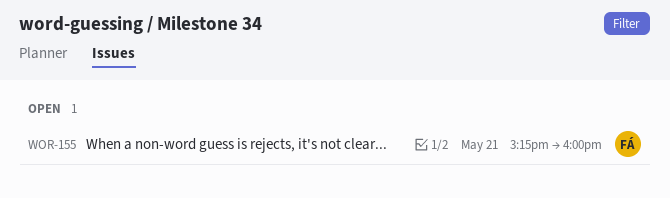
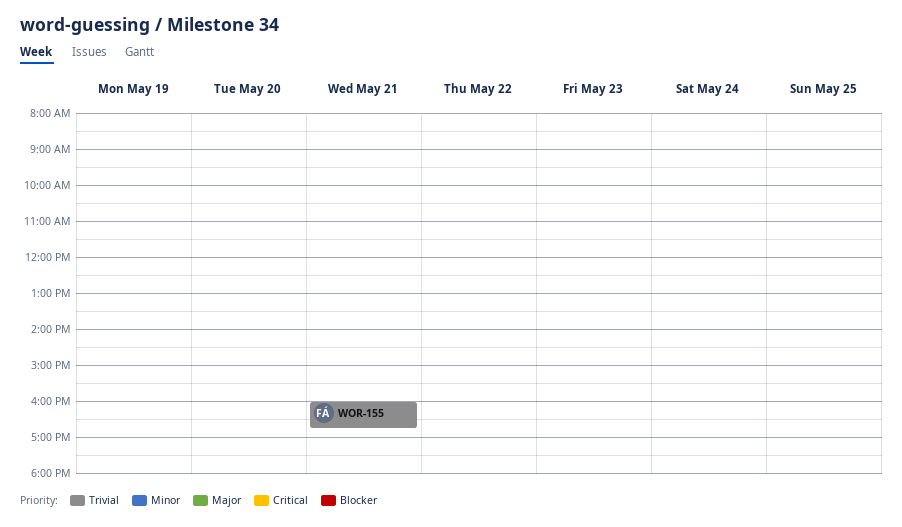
WOR-155, begins: 15:15 -> 16:00
WOR-155, ends: 16:00 -> 16:45

